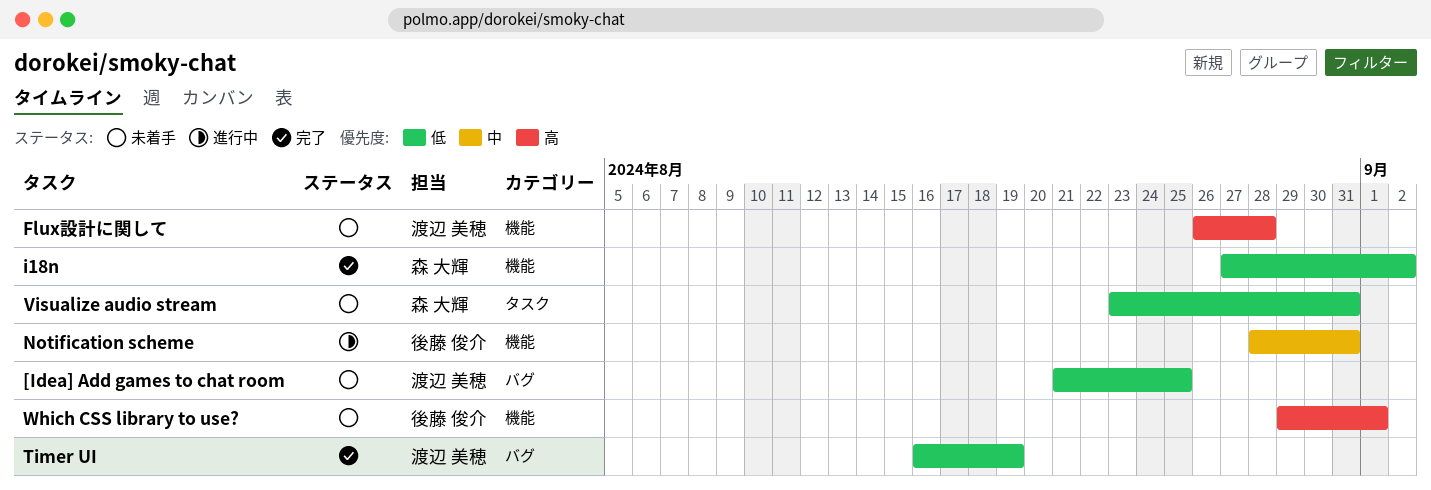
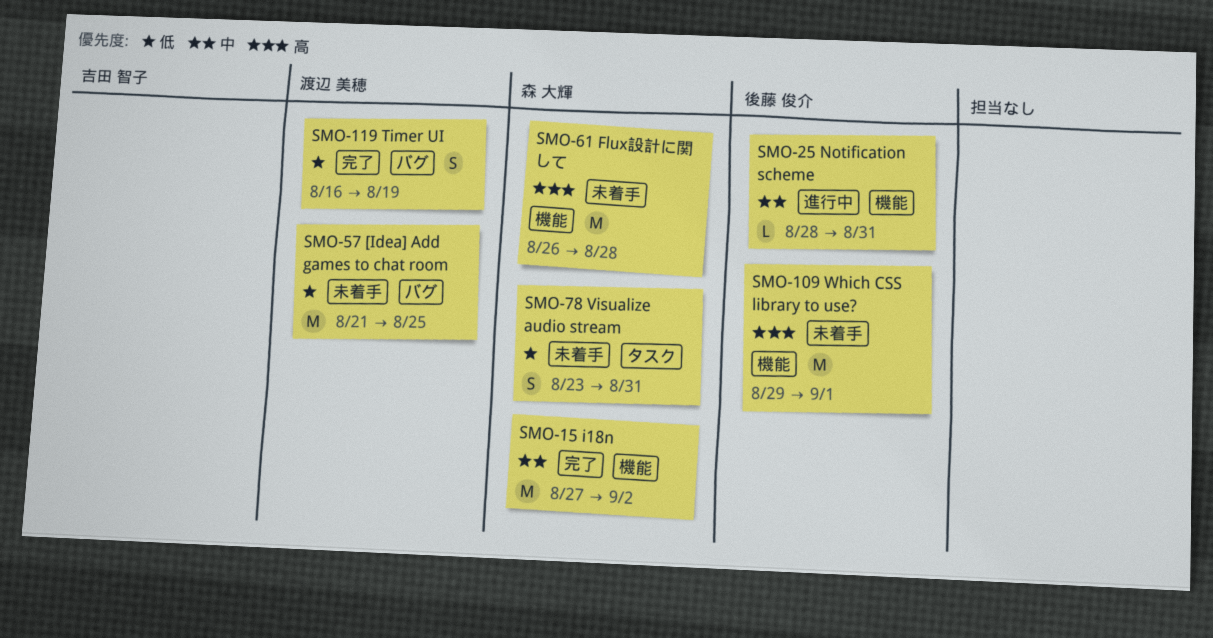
Flux設計に関して, owner: 渡辺 美穂 -> 森 大輝
i18n, priority: 低 -> 中

